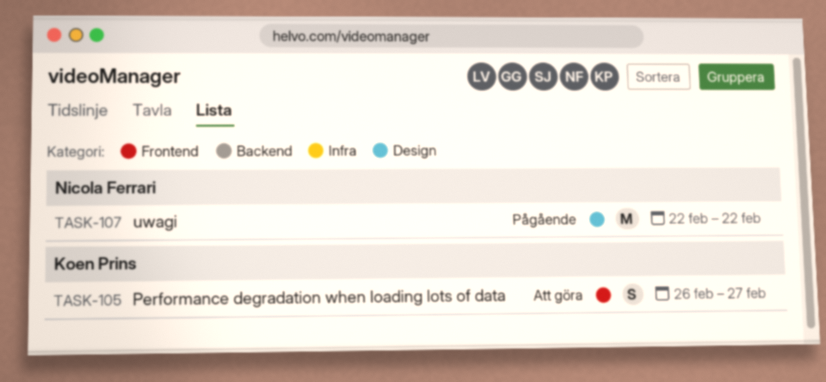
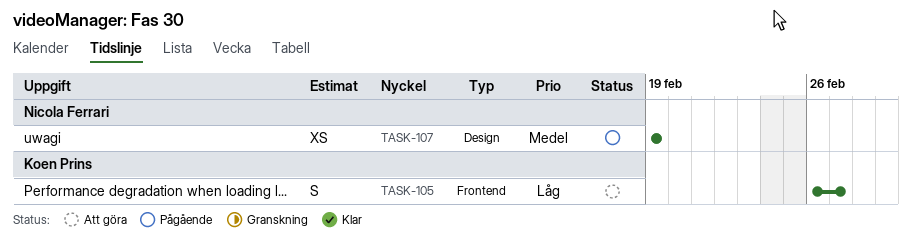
TASK-107, estimate: M -> XS
TASK-107, start: Feb 22 -> Feb 19
TASK-107, due: Feb 22 -> Feb 19

